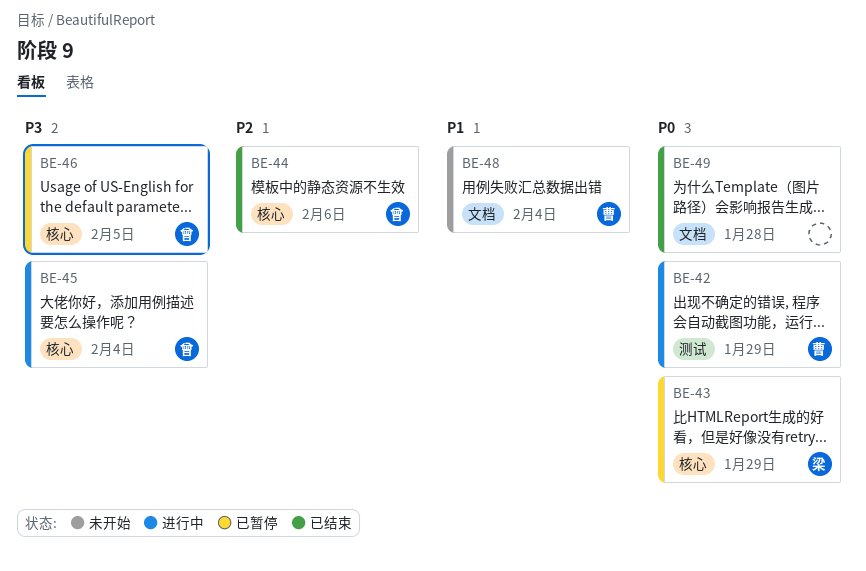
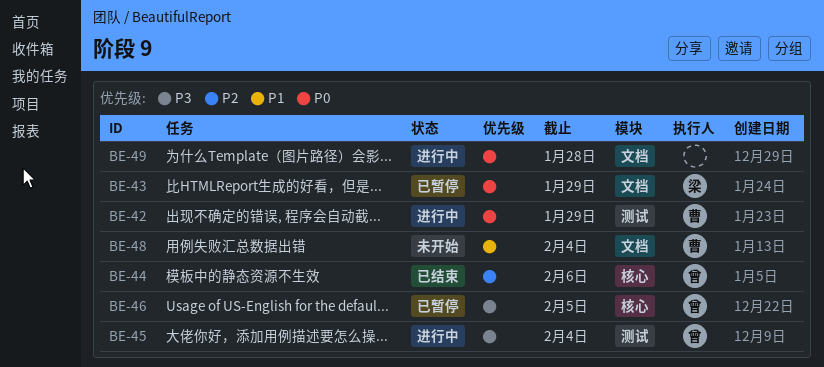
BE-43, label: 核心 -> 文档
BE-45, label: 核心 -> 测试
BE-49, status: 已结束 -> 进行中

